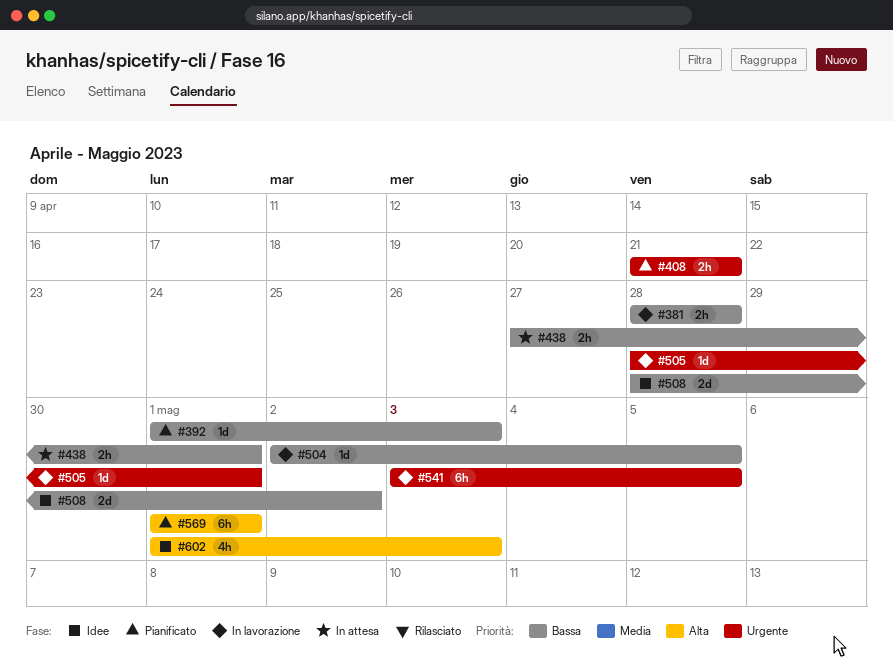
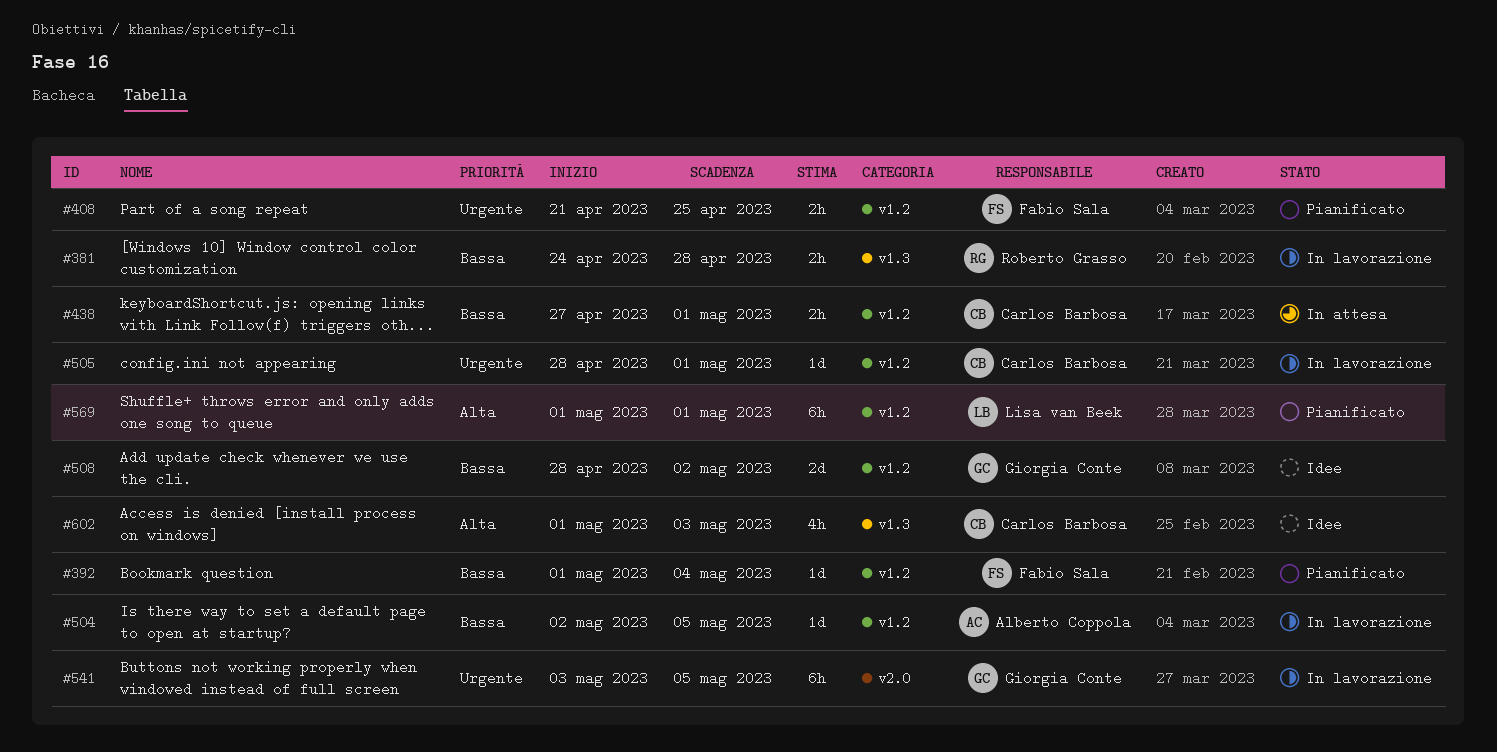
#381, start: Apr 28 -> Apr 24
#392, due: May 3 -> May 4
#408, due: Apr 21 -> Apr 25

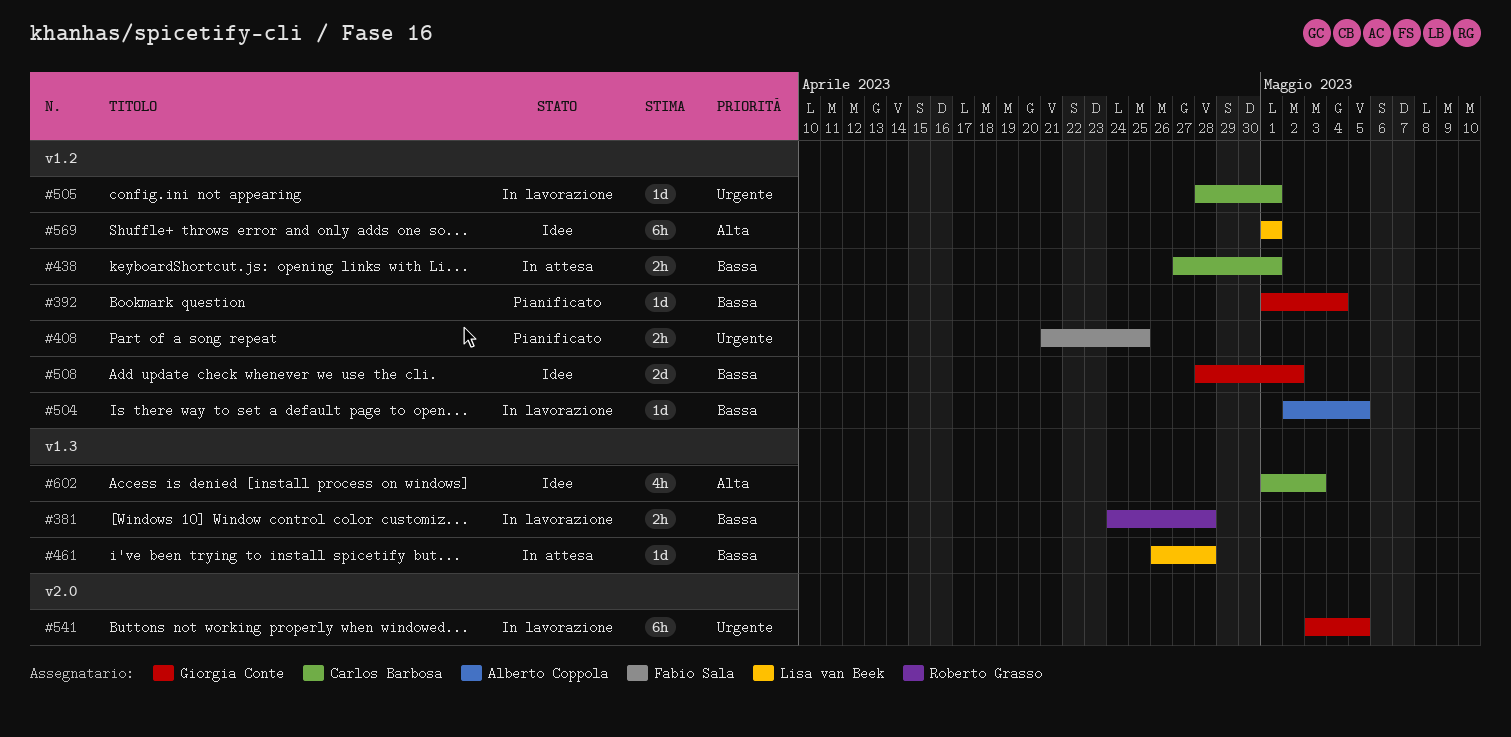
#392, owner: Fabio Sala -> Giorgia Conte
#461: none -> present
#569, status: Pianificato -> Idee

